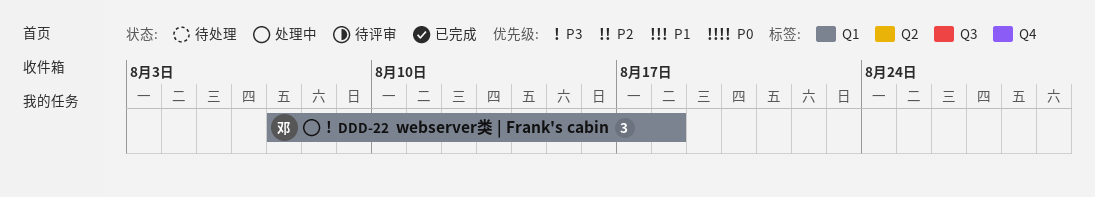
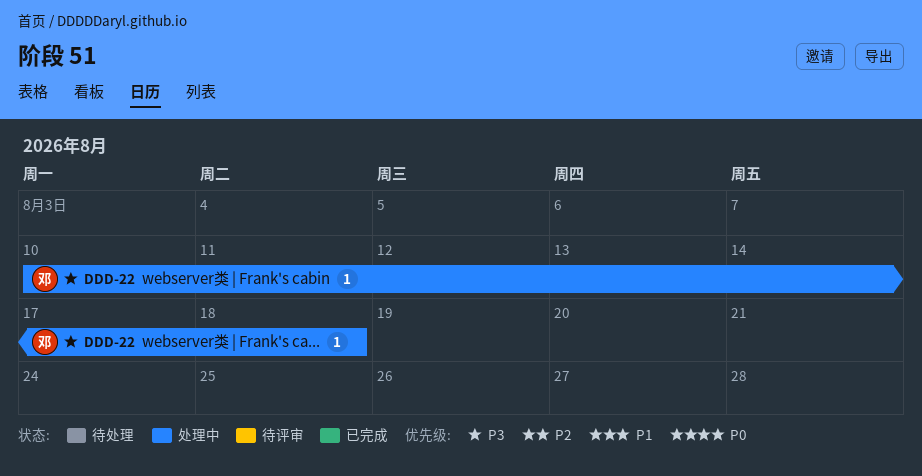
DDD-22, estimate: 3 -> 1
DDD-22, start: Aug 7 -> Aug 10

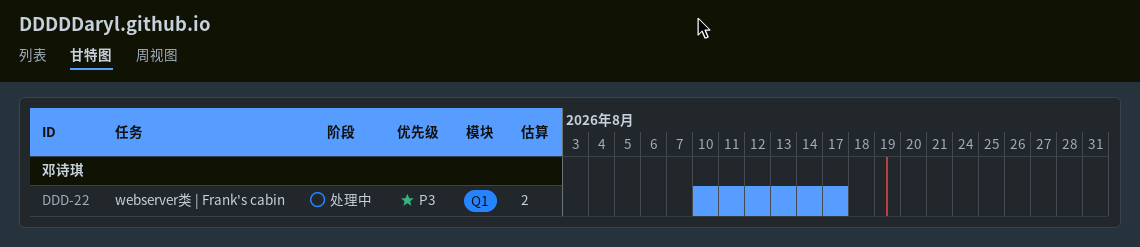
DDD-22, estimate: 1 -> 2
DDD-22, due: Aug 18 -> Aug 17

